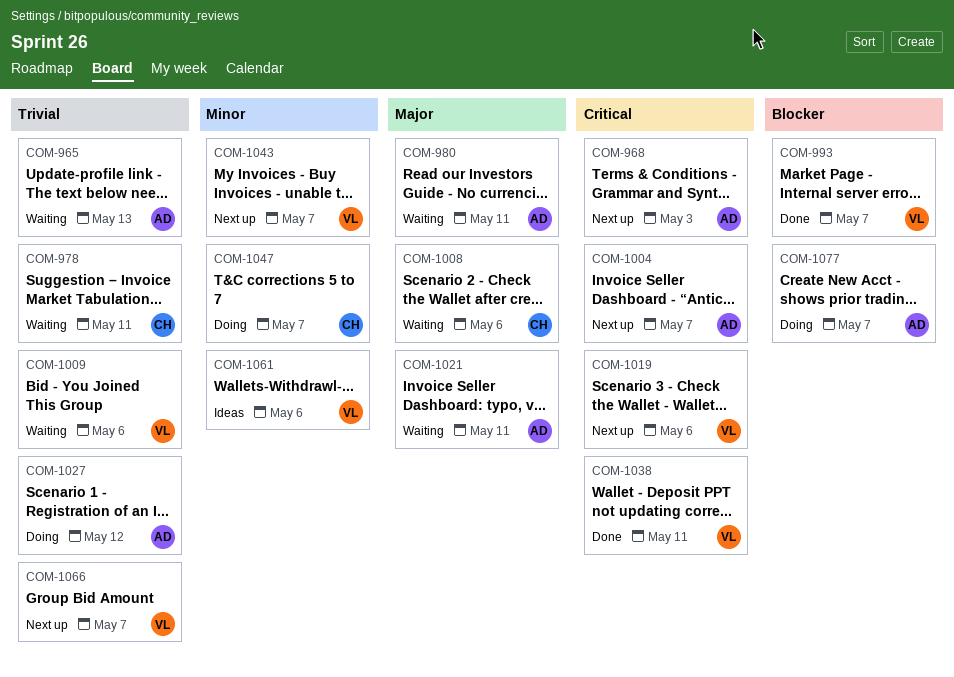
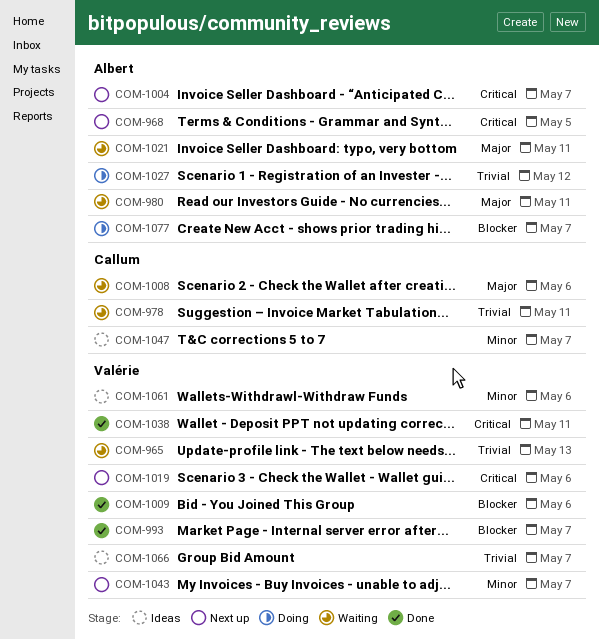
COM-965, owner: Albert -> Valérie
COM-968, due: May 3 -> May 5
COM-1009, status: Waiting -> Done
COM-1009, priority: Trivial -> Blocker
COM-1047, status: Doing -> Ideas
COM-1066, status: Next up -> Ideas

